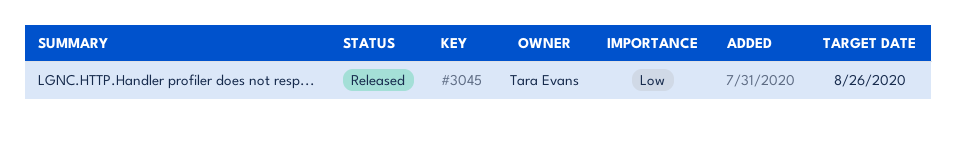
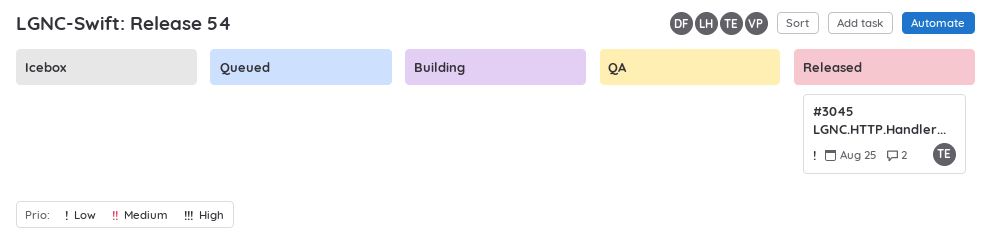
#3045, due: Aug 26 -> Aug 25

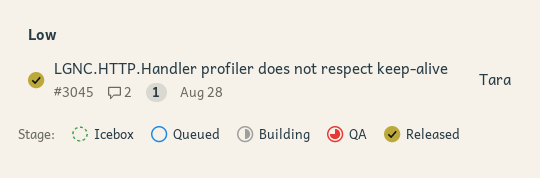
#3045, due: Aug 25 -> Aug 28

